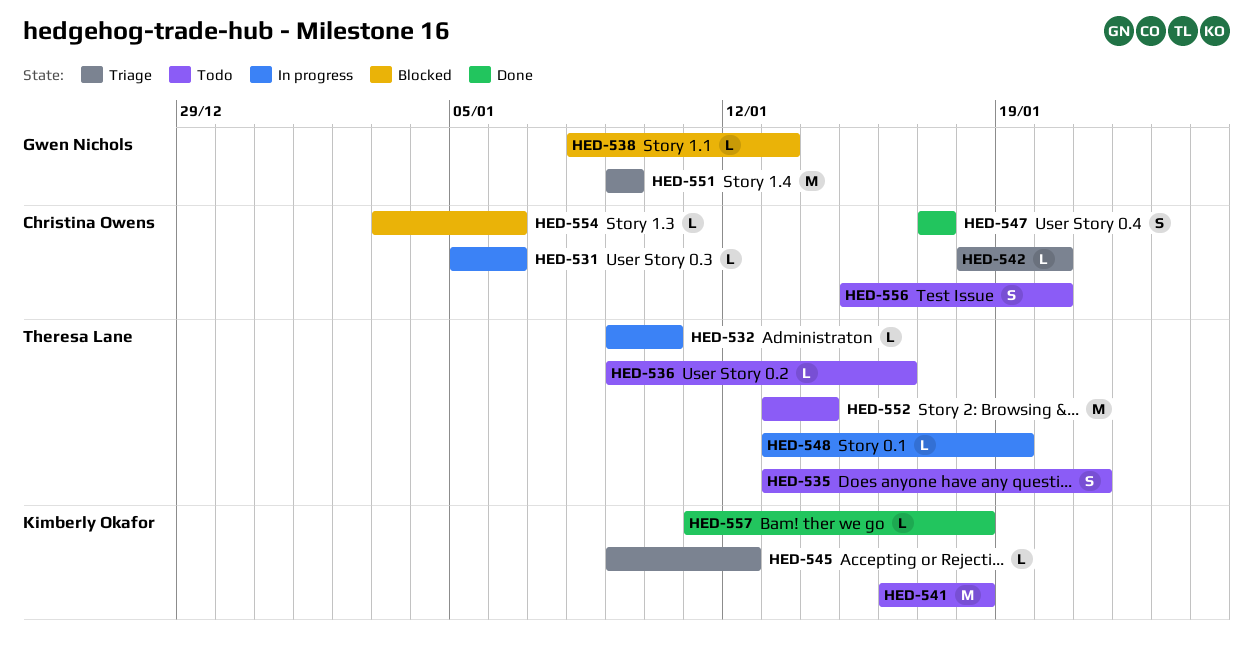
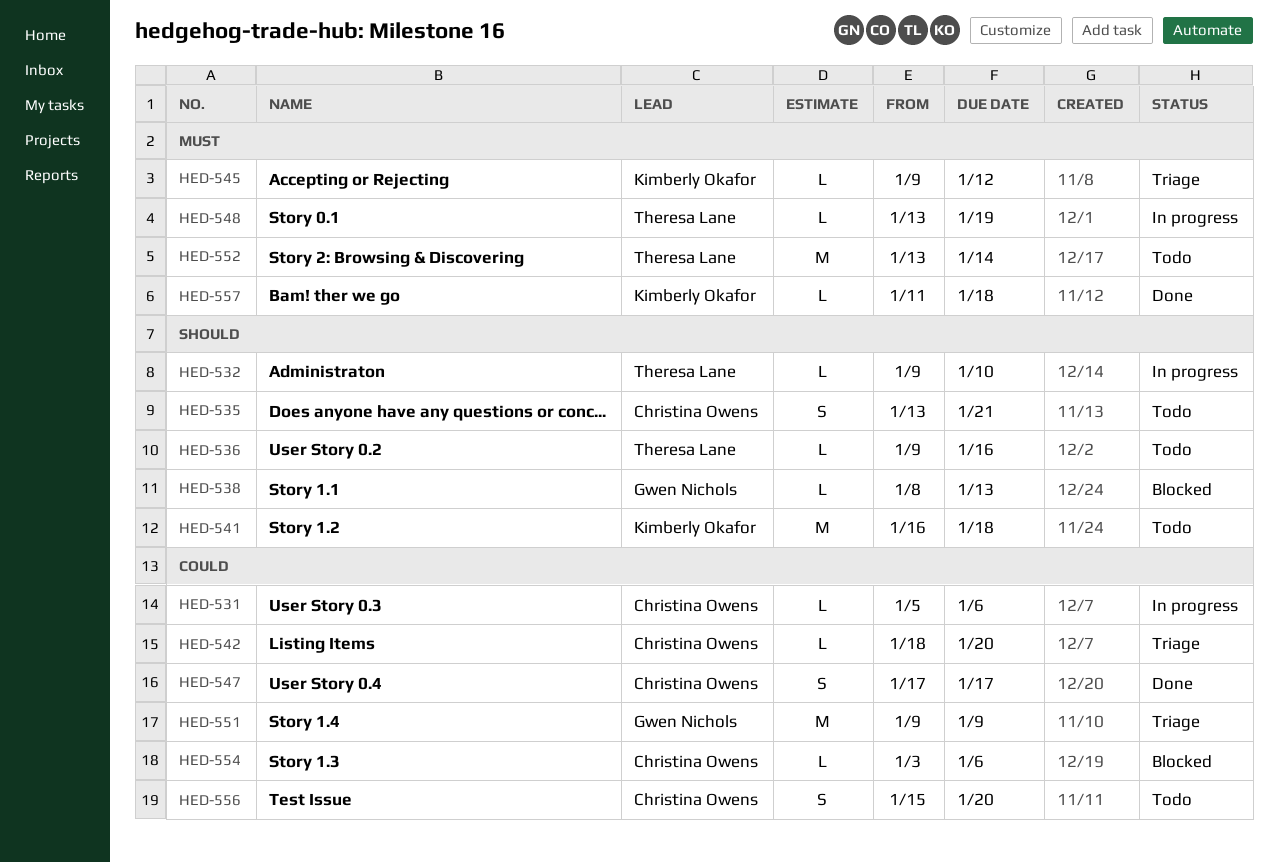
HED-535, owner: Theresa Lane -> Christina Owens

